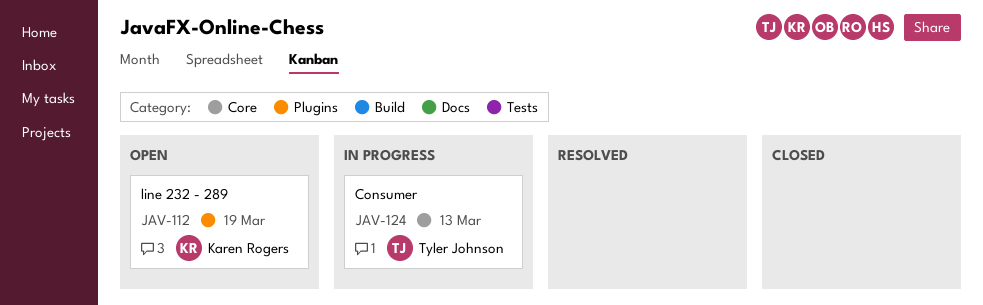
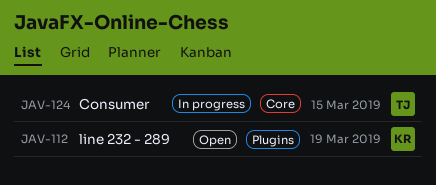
JAV-124, due: Mar 13 -> Mar 15

